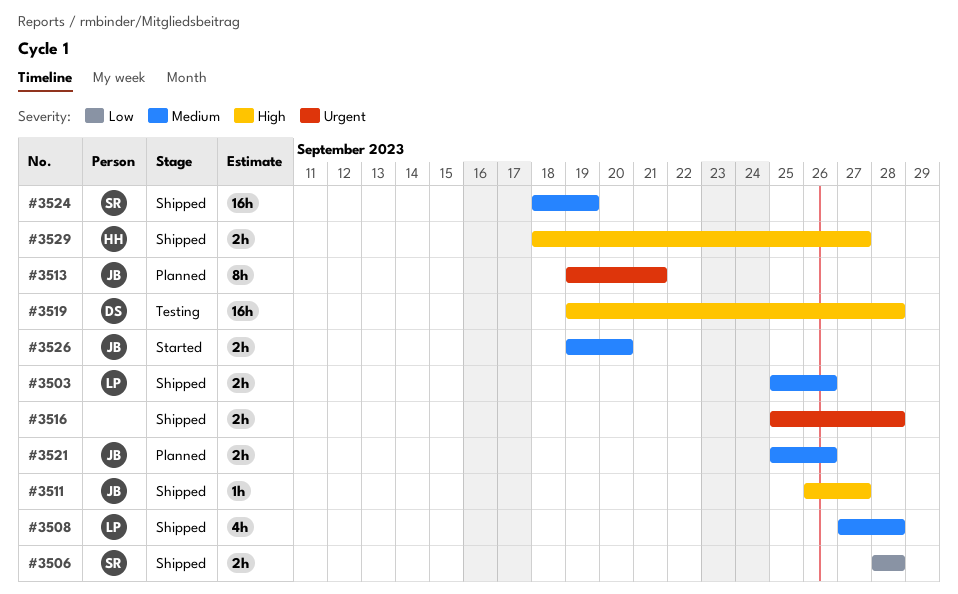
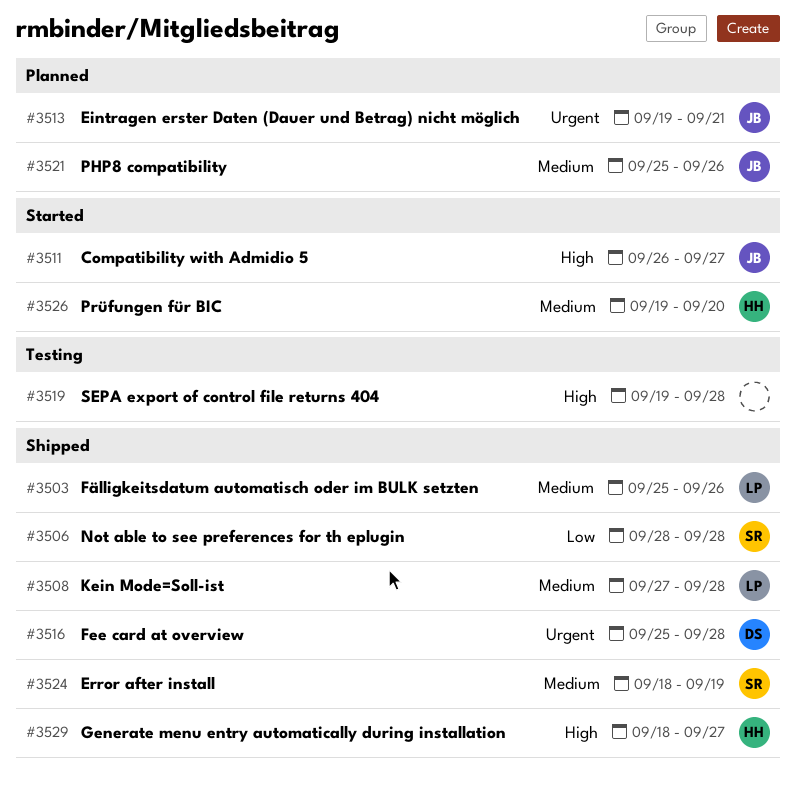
#3511, status: Shipped -> Started
#3516, owner: none -> DS
#3519, owner: DS -> none
#3526, owner: JB -> HH

